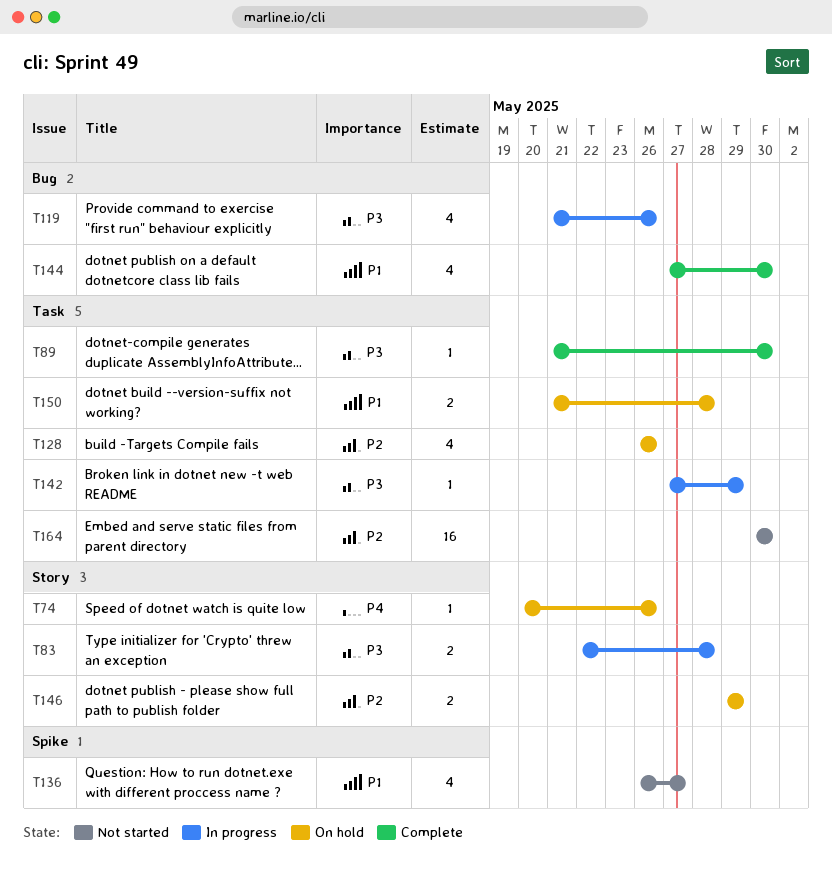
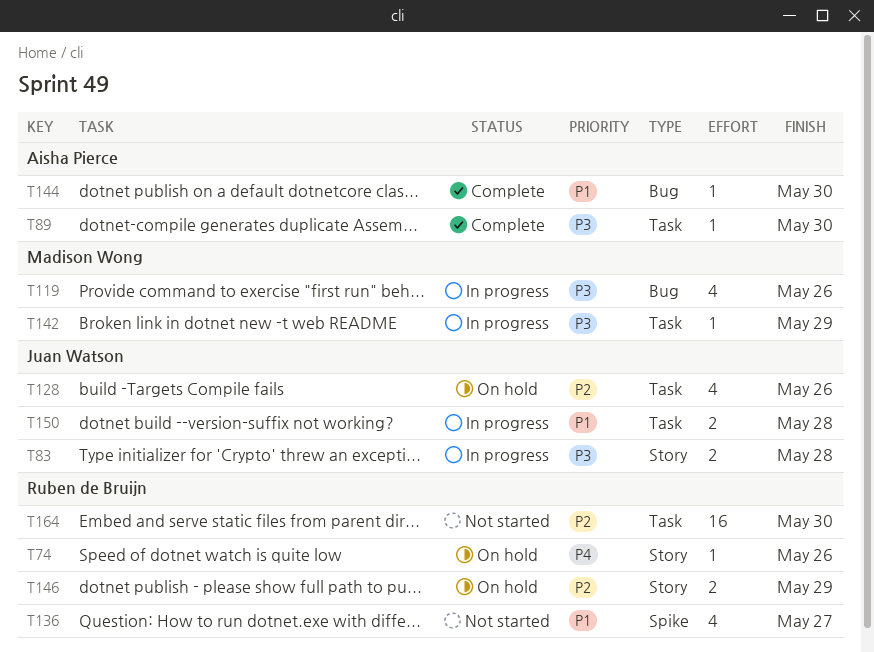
T144, estimate: 4 -> 1
T150, status: On hold -> In progress

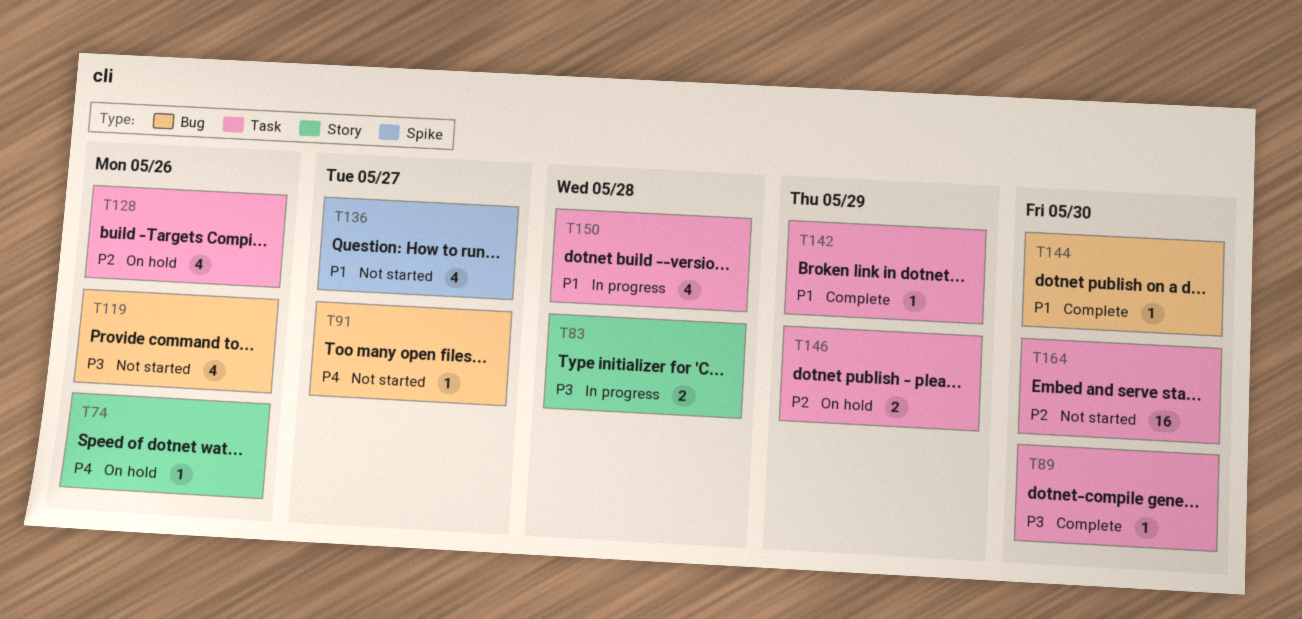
T91: none -> present
T119, status: In progress -> Not started
T142, status: In progress -> Complete
T142, priority: P3 -> P1
T146, label: Story -> Task
T150, estimate: 2 -> 4

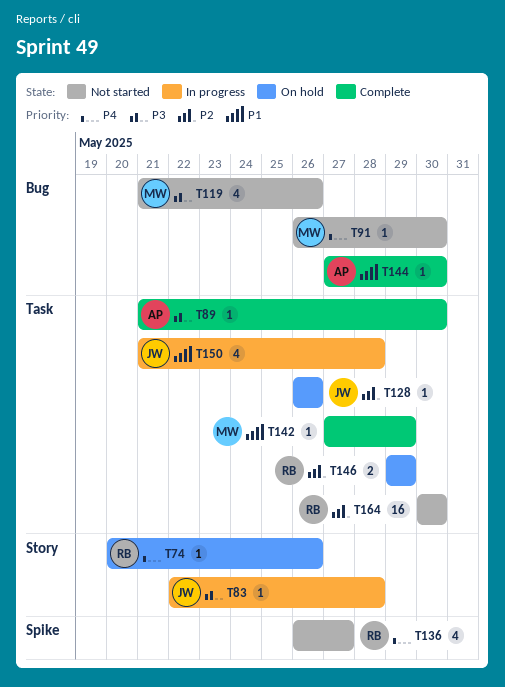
T83, estimate: 2 -> 1
T91, due: May 27 -> May 30
T128, estimate: 4 -> 1
T136, priority: P1 -> P4

